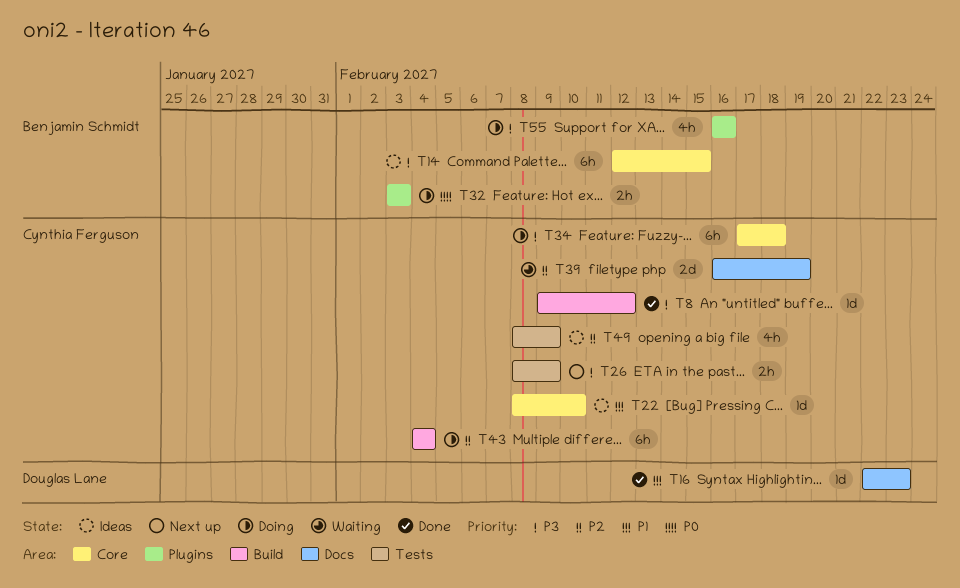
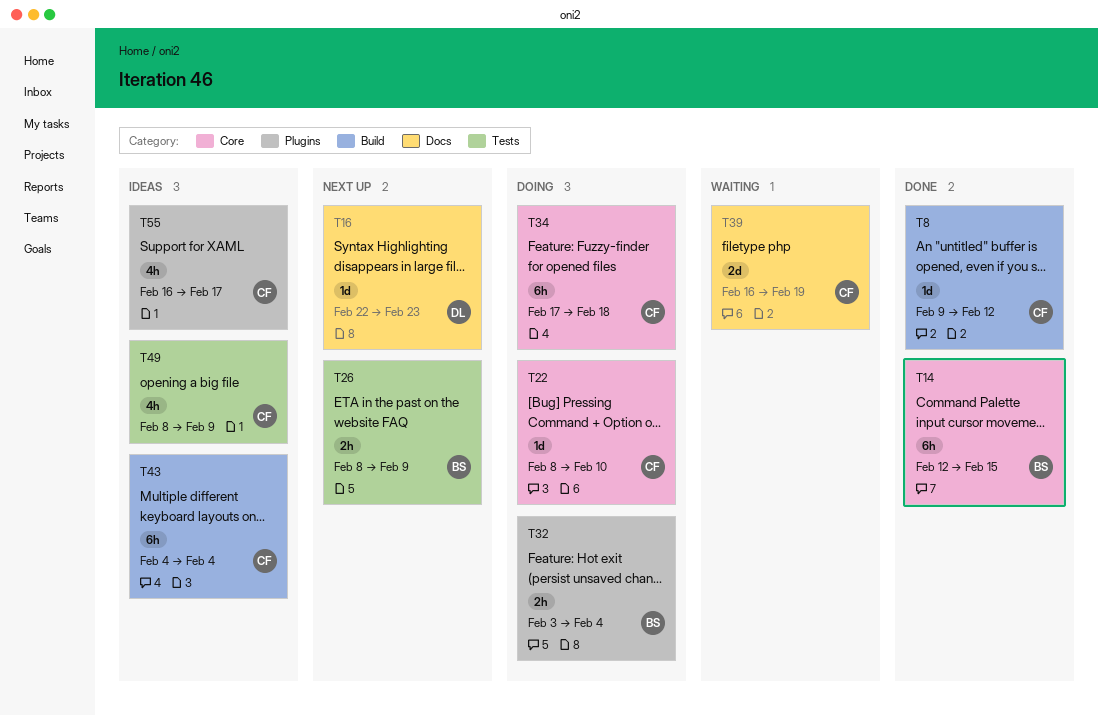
T14, status: Ideas -> Done
T16, status: Done -> Next up
T22, status: Ideas -> Doing
T26, owner: Cynthia Ferguson -> Benjamin Schmidt
T32, due: Feb 3 -> Feb 4
T43, status: Doing -> Ideas
T55, status: Doing -> Ideas
T55, owner: Benjamin Schmidt -> Cynthia Ferguson
T55, due: Feb 16 -> Feb 17

